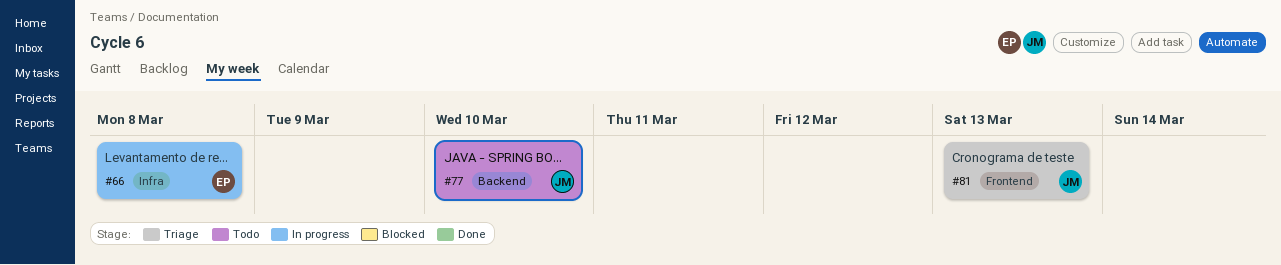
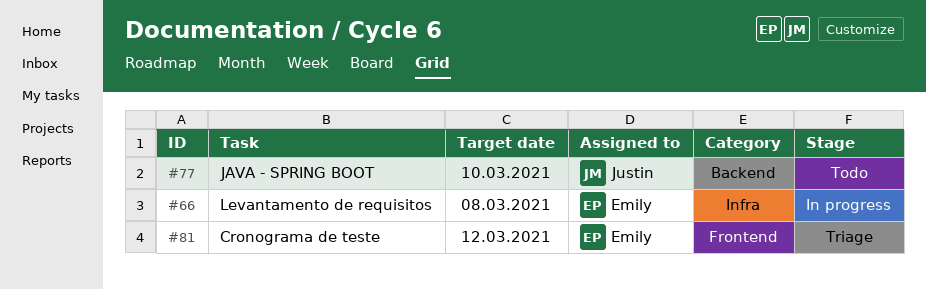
#81, owner: Justin -> Emily
#81, due: Mar 13 -> Mar 12

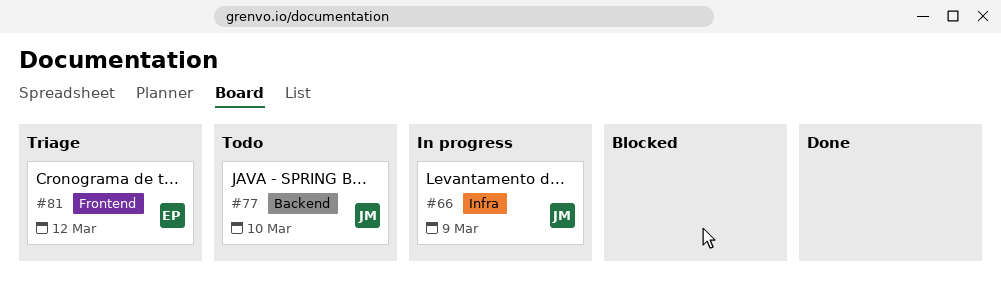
#66, owner: Emily -> Justin
#66, due: Mar 8 -> Mar 9

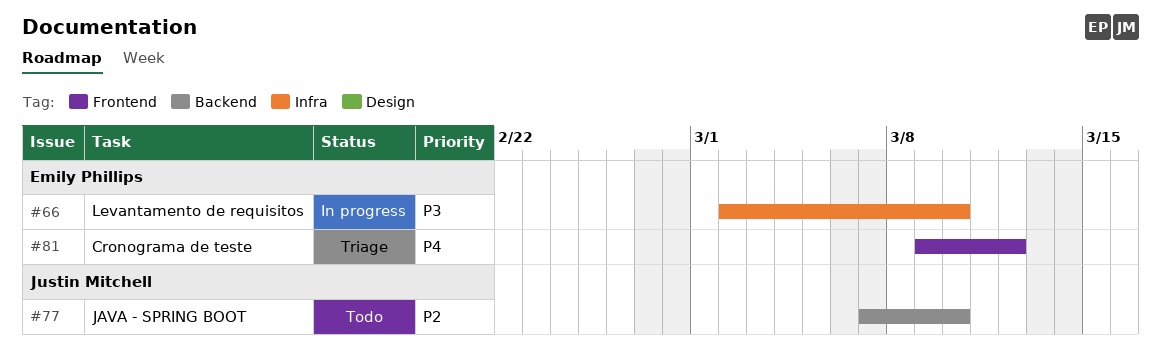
#66, owner: Justin Mitchell -> Emily Phillips
#66, due: Mar 9 -> Mar 10

